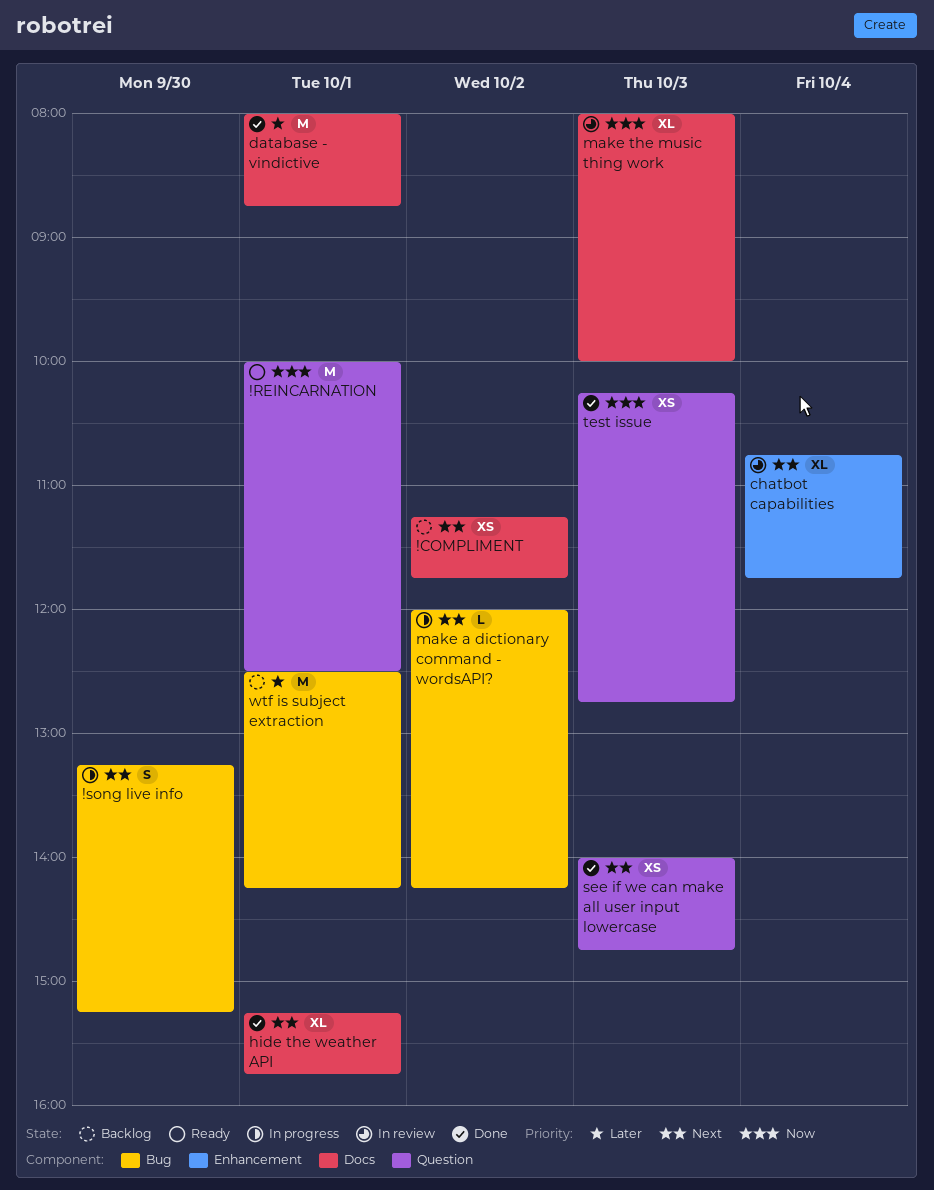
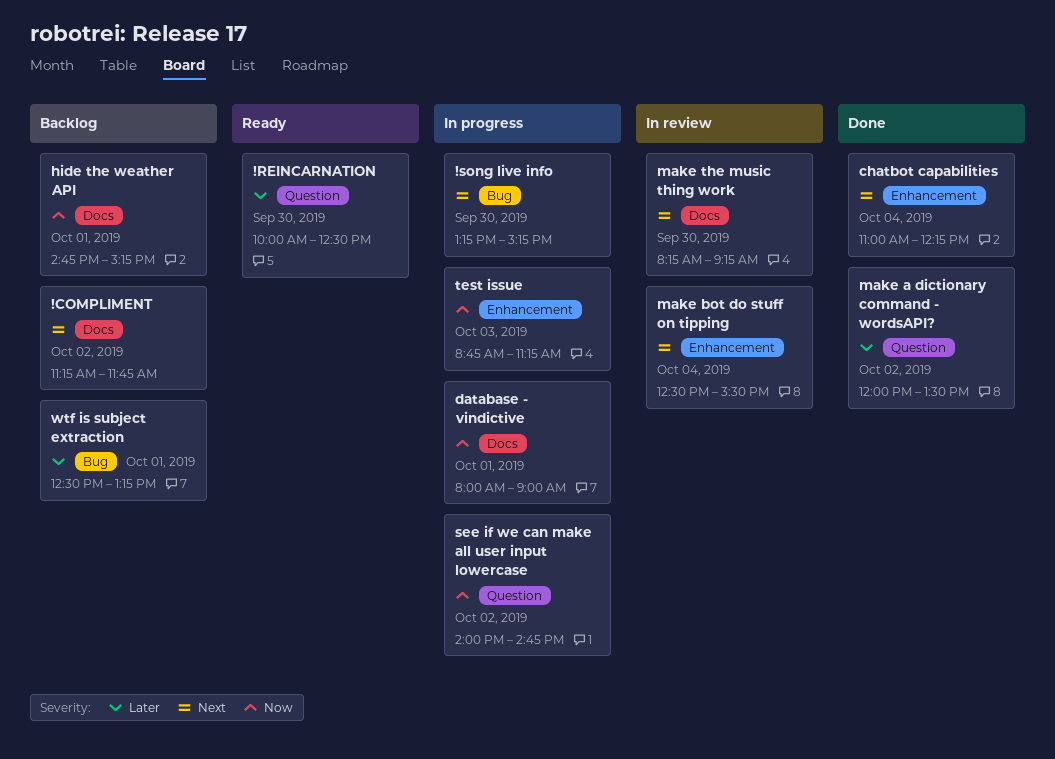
!REINCARNATION, priority: Now -> Later
!REINCARNATION, day: Oct 1 -> Sep 30
chatbot capabilities, status: In review -> Done
chatbot capabilities, begins: 10:45 -> 11:00
chatbot capabilities, ends: 11:45 -> 12:15
database - vindictive, status: Done -> In progress
database - vindictive, priority: Later -> Now
database - vindictive, ends: 08:45 -> 09:00
hide the weather API, status: Done -> Backlog
hide the weather API, priority: Next -> Now
hide the weather API, begins: 15:15 -> 14:45
hide the weather API, ends: 15:45 -> 15:15
make a dictionary command - wordsAPI?, status: In progress -> Done
make a dictionary command - wordsAPI?, priority: Next -> Later
make a dictionary command - wordsAPI?, label: Bug -> Question
make a dictionary command - wordsAPI?, ends: 14:15 -> 13:30
make bot do stuff on tipping: none -> present
make the music thing work, priority: Now -> Next
make the music thing work, day: Oct 3 -> Sep 30
make the music thing work, begins: 08:00 -> 08:15
make the music thing work, ends: 10:00 -> 09:15
see if we can make all user input lowercase, status: Done -> In progress
see if we can make all user input lowercase, priority: Next -> Now
see if we can make all user input lowercase, day: Oct 3 -> Oct 2
test issue, status: Done -> In progress
test issue, label: Question -> Enhancement
test issue, begins: 10:15 -> 08:45
test issue, ends: 12:45 -> 11:15
wtf is subject extraction, ends: 14:15 -> 13:15

